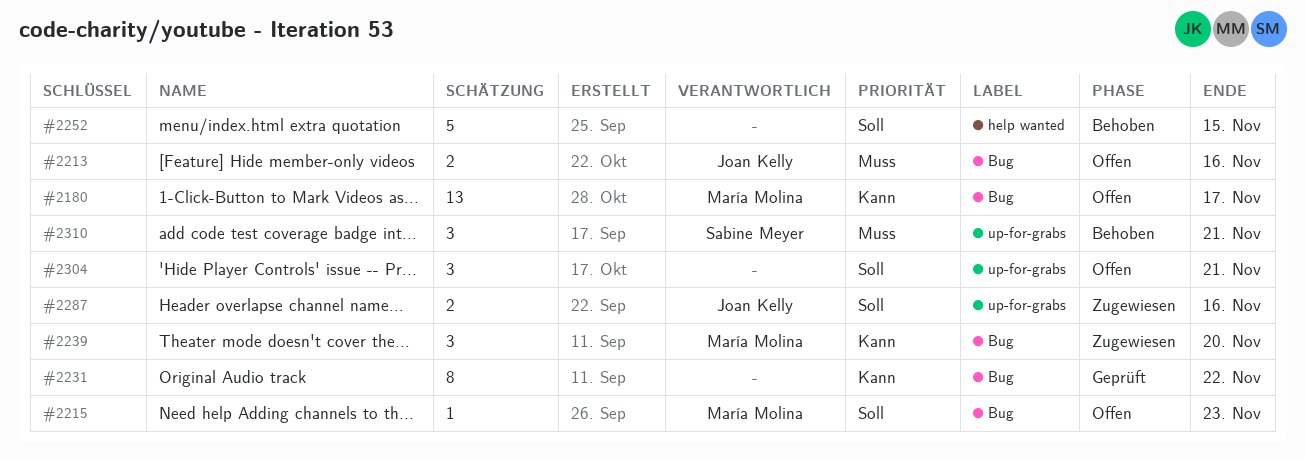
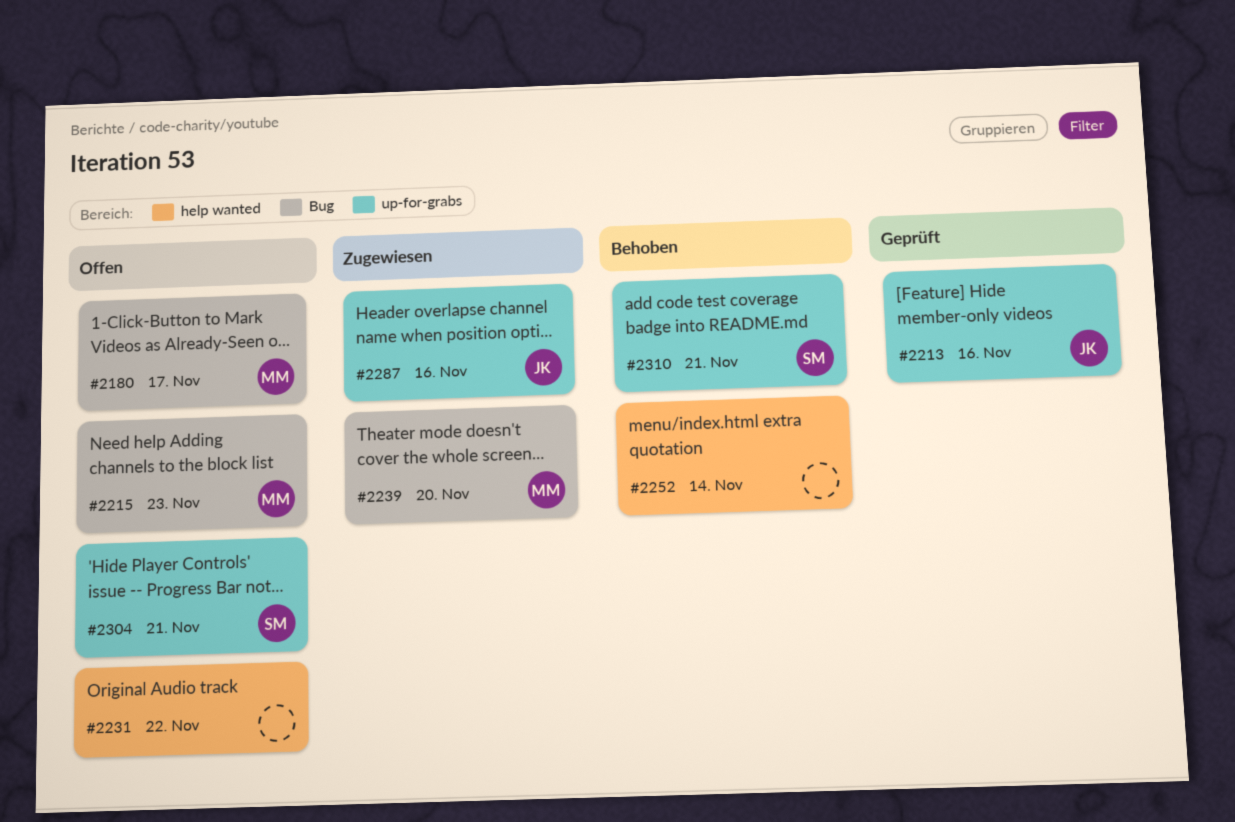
#2213, status: Offen -> Geprüft
#2213, label: Bug -> up-for-grabs
#2231, status: Geprüft -> Offen
#2231, label: Bug -> help wanted
#2252, due: Nov 15 -> Nov 14
#2304, owner: none -> Sabine Meyer

